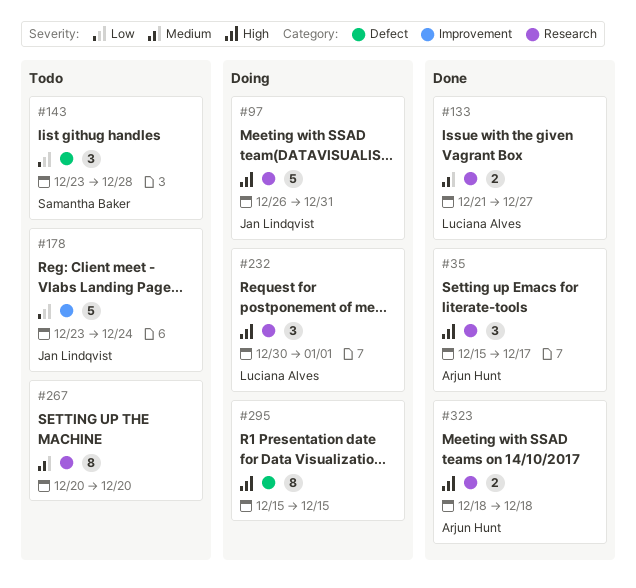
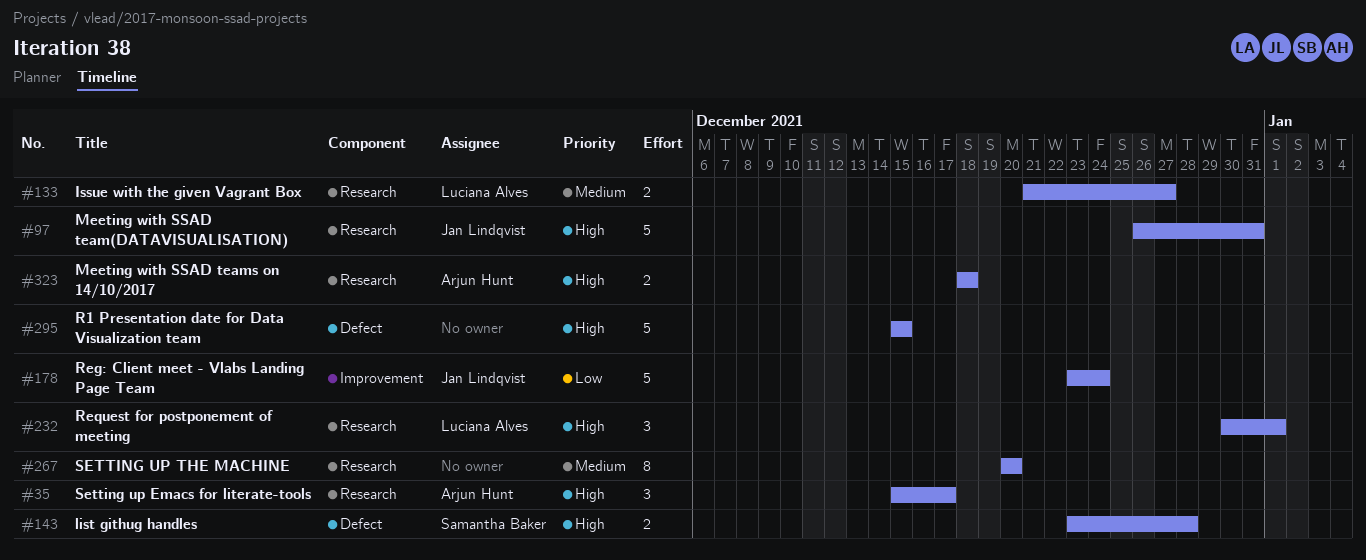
#143, priority: Low -> High
#143, estimate: 3 -> 2
#295, estimate: 8 -> 5

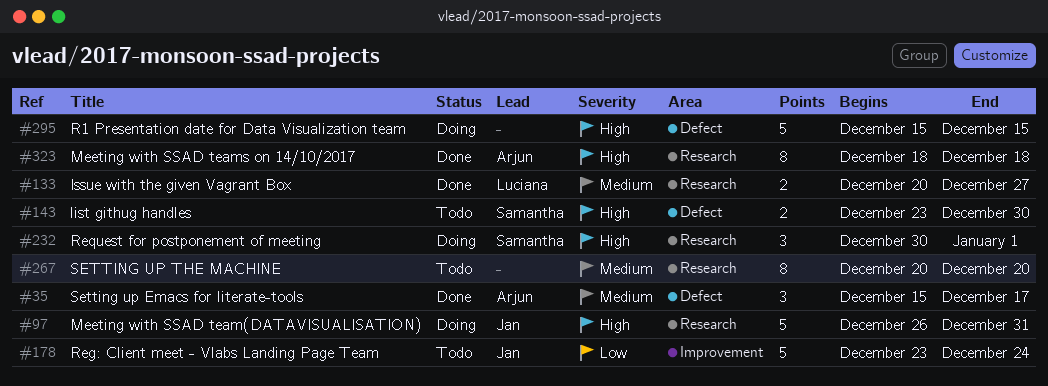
#35, priority: High -> Medium
#35, label: Research -> Defect
#133, start: Dec 21 -> Dec 20
#143, due: Dec 28 -> Dec 30
#232, owner: Luciana Alves -> Samantha Baker
#323, estimate: 2 -> 8

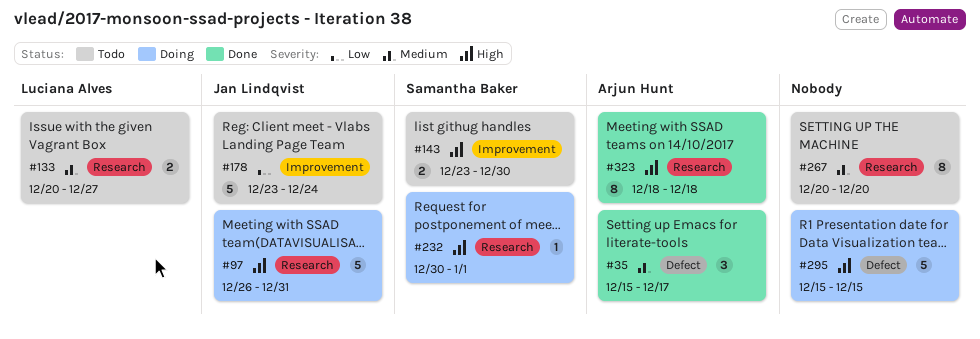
#133, status: Done -> Todo
#143, label: Defect -> Improvement
#232, estimate: 3 -> 1

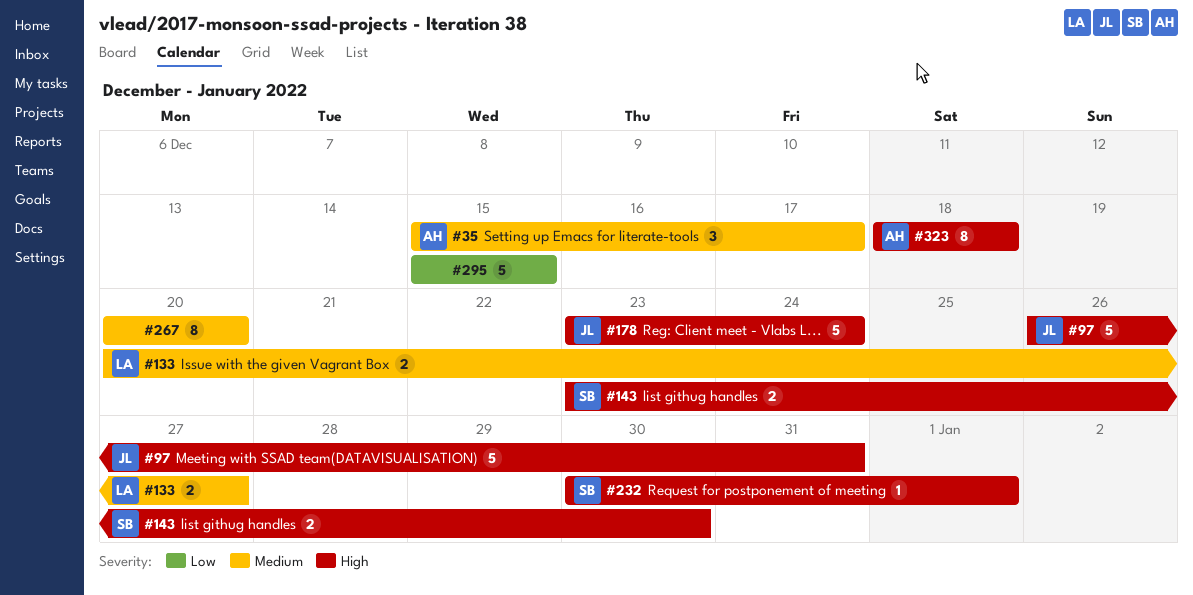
#178, priority: Low -> High
#295, priority: High -> Low

